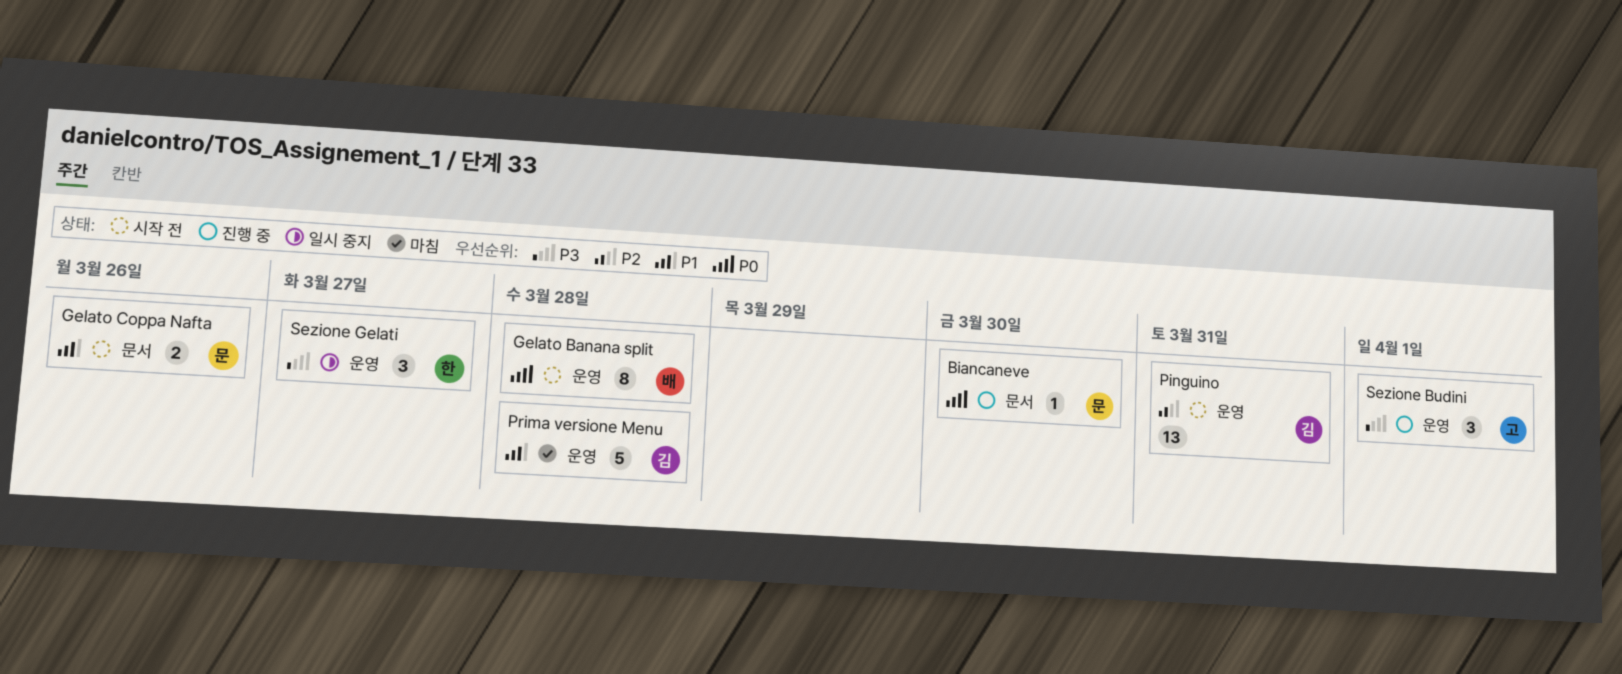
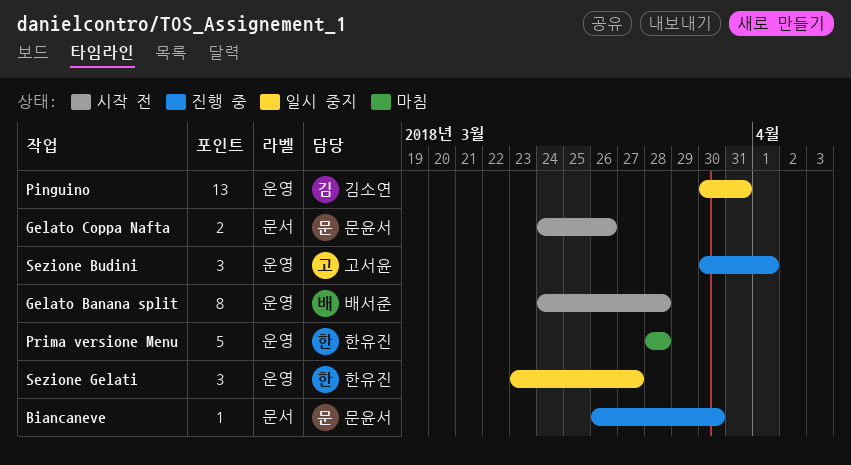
Pinguino, status: 시작 전 -> 일시 중지
Prima versione Menu, owner: 김소연 -> 한유진

